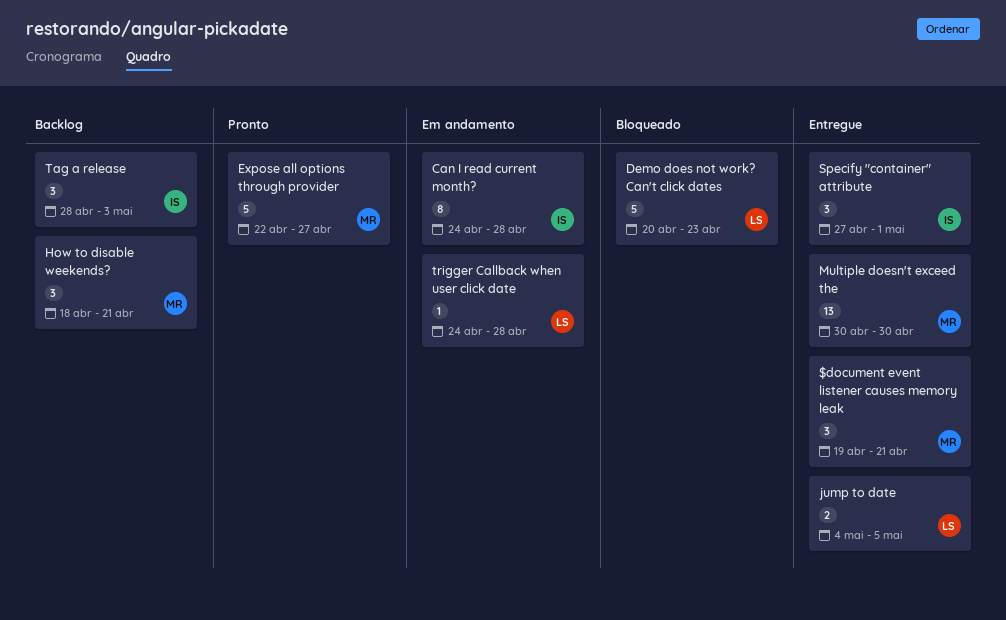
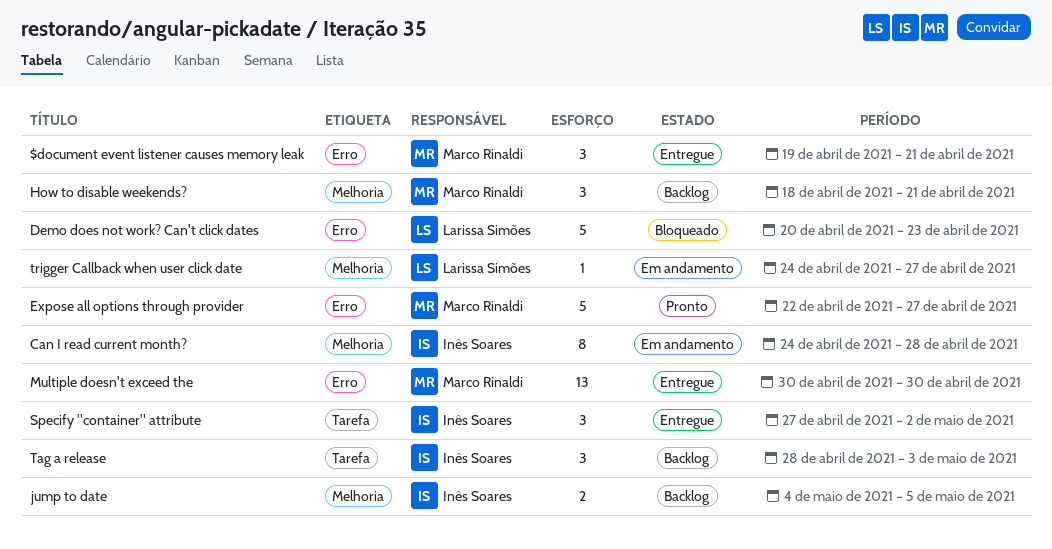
jump to date, status: Entregue -> Backlog
jump to date, owner: Larissa Simões -> Inês Soares
Specify "container" attribute, due: May 1 -> May 2
trigger Callback when user click date, due: Apr 28 -> Apr 27

